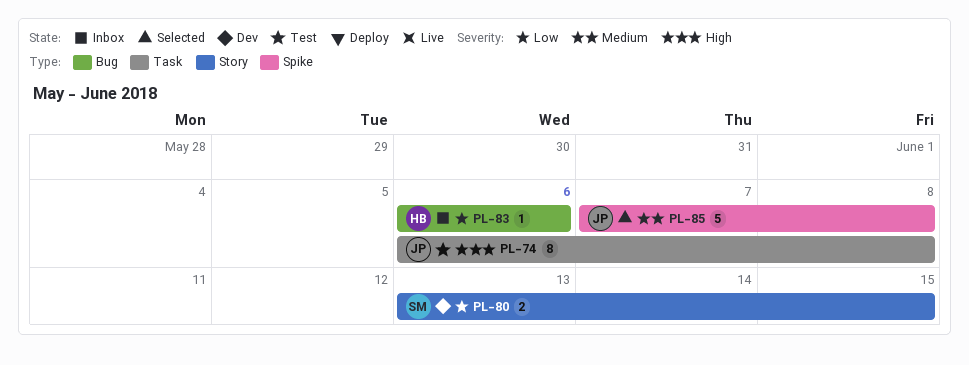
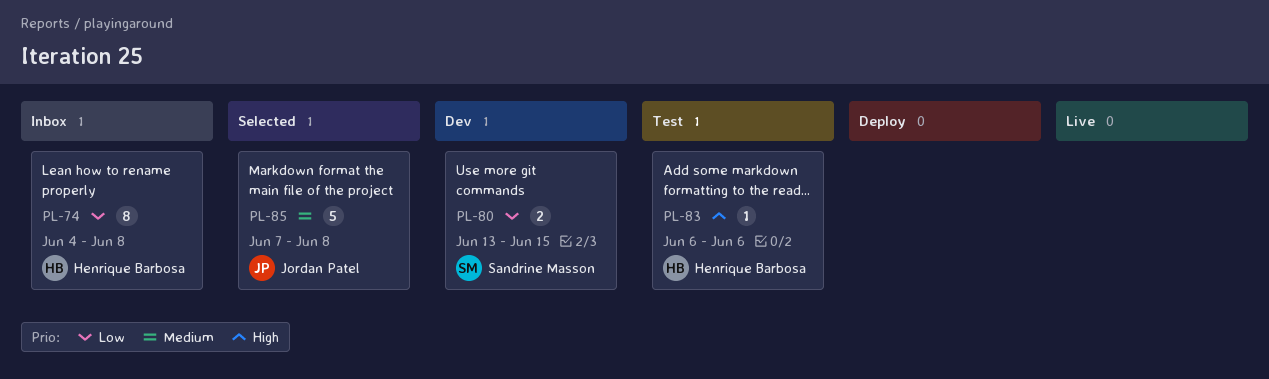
PL-74, status: Test -> Inbox
PL-74, owner: Jordan Patel -> Henrique Barbosa
PL-74, priority: High -> Low
PL-74, start: Jun 6 -> Jun 4
PL-83, status: Inbox -> Test
PL-83, priority: Low -> High

